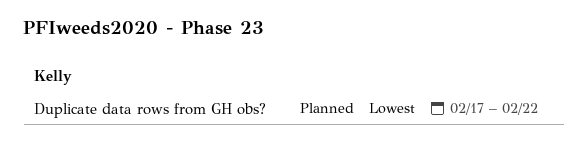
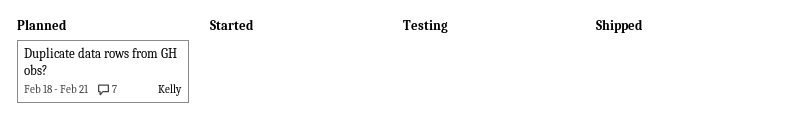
Duplicate data rows from GH obs?, start: Feb 17 -> Feb 18
Duplicate data rows from GH obs?, due: Feb 22 -> Feb 21

